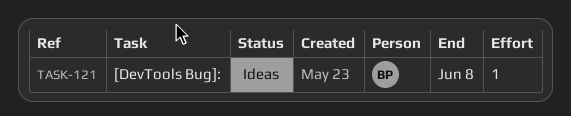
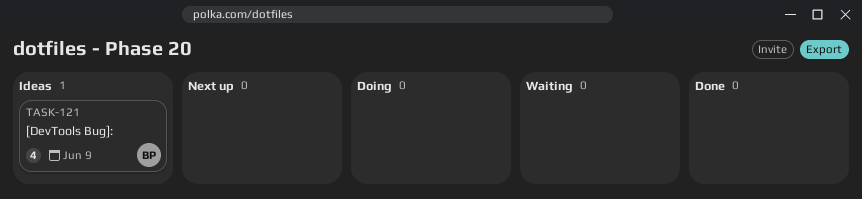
TASK-121, estimate: 1 -> 4
TASK-121, due: Jun 8 -> Jun 9

